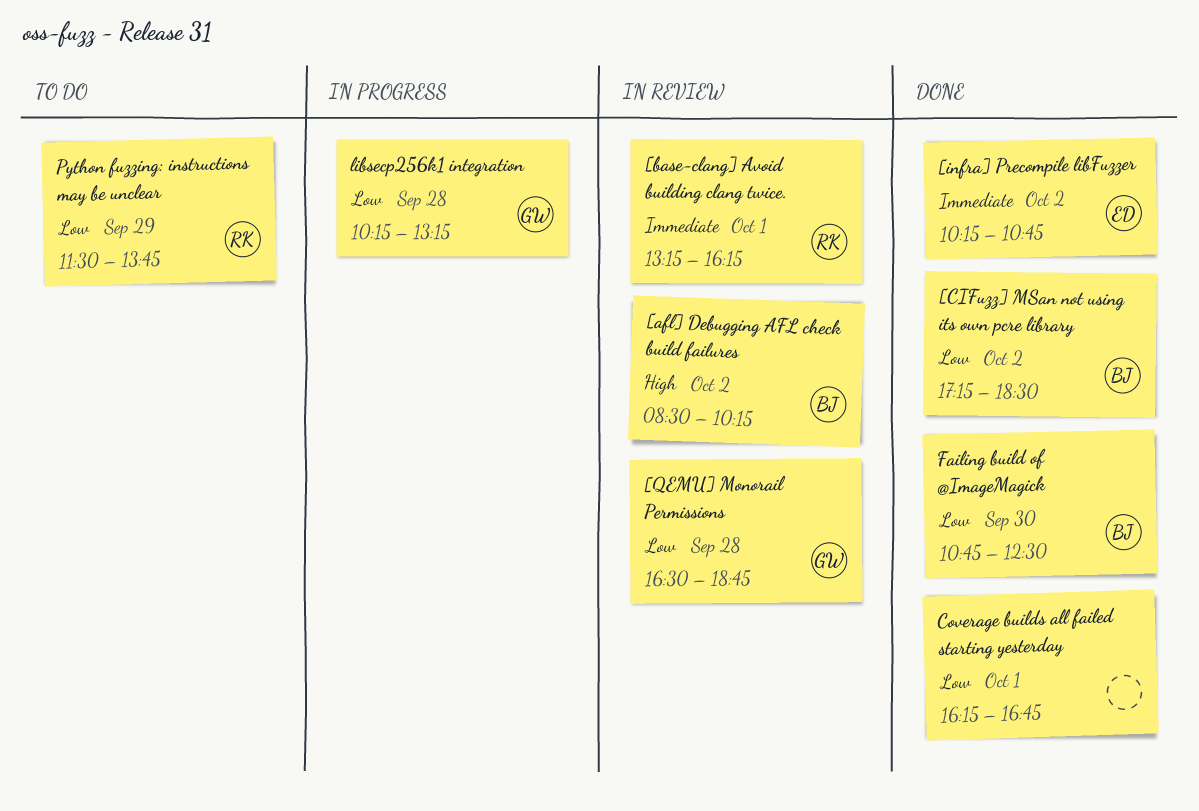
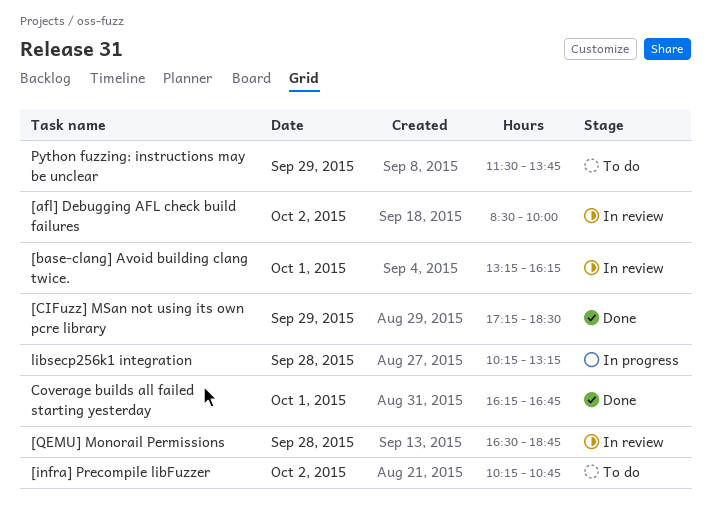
[afl] Debugging AFL check build failures, ends: 10:15 -> 10:00
[CIFuzz] MSan not using its own pcre library, day: Oct 2 -> Sep 29
[infra] Precompile libFuzzer, status: Done -> To do
Failing build of @ImageMagick: present -> none

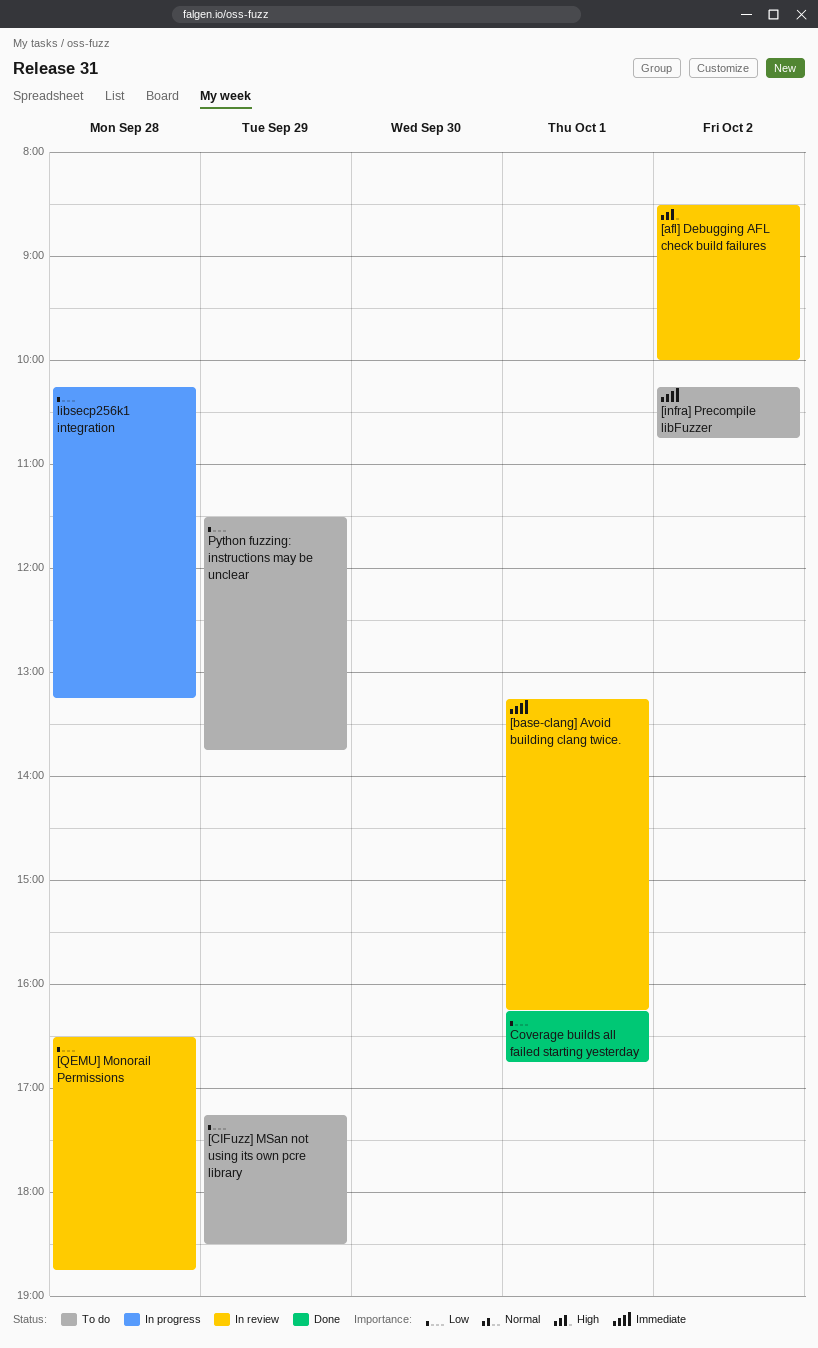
[CIFuzz] MSan not using its own pcre library, status: Done -> To do

